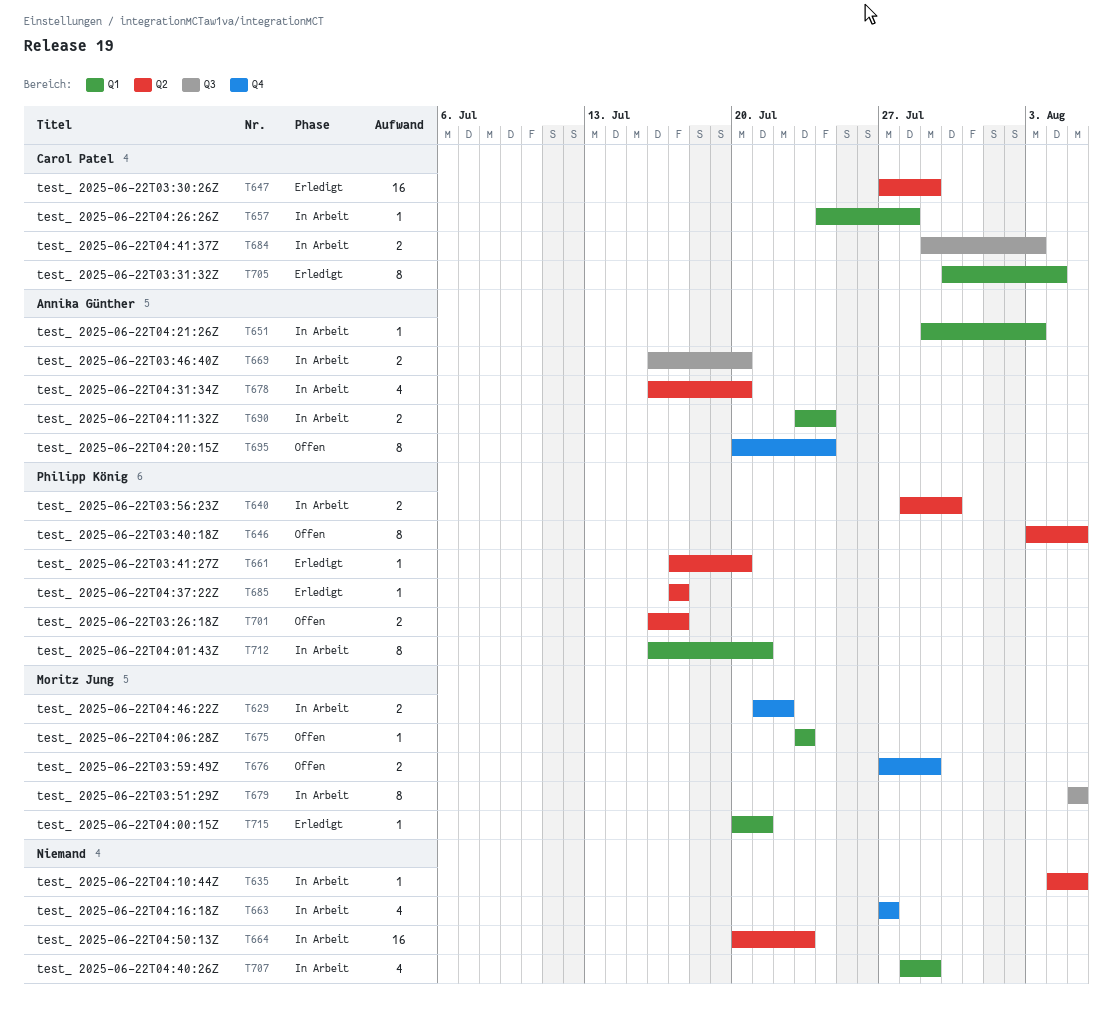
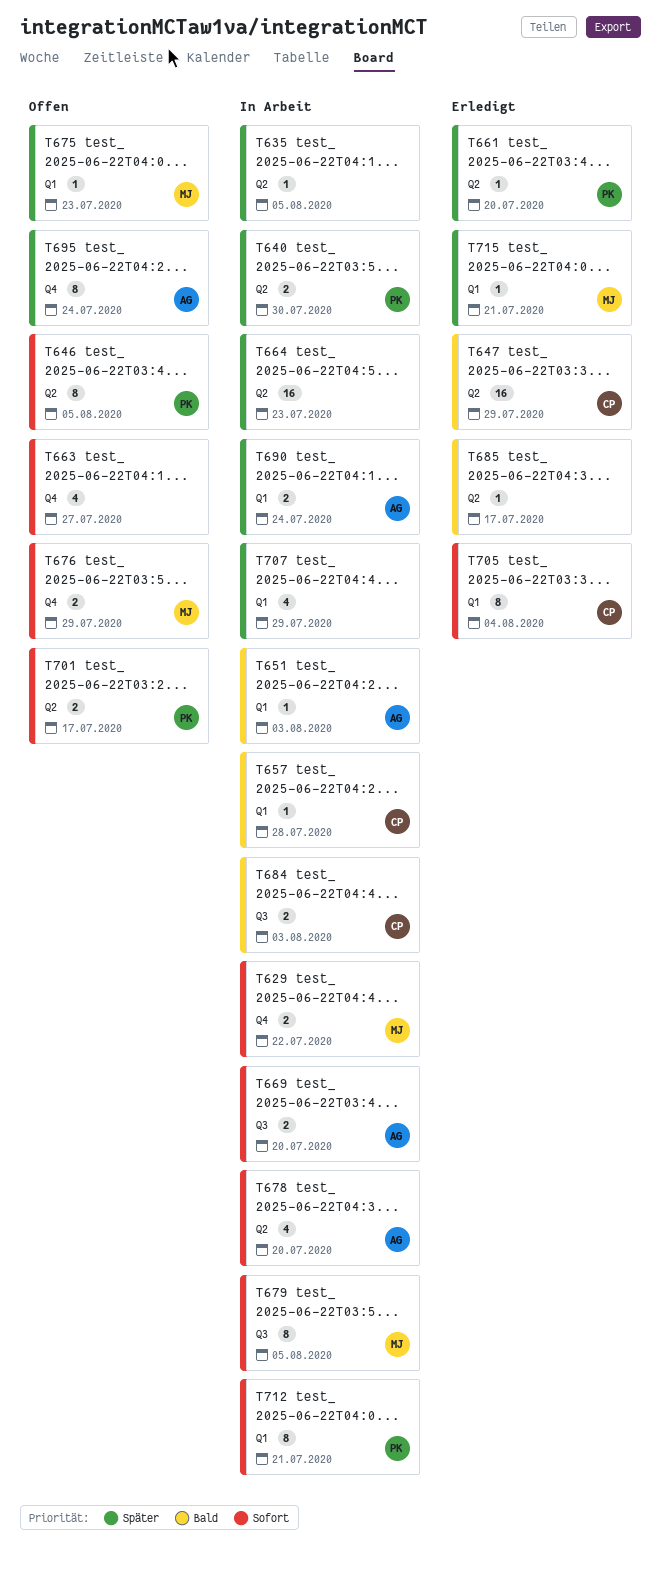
T663, status: In Arbeit -> Offen
T685, owner: Philipp König -> none

